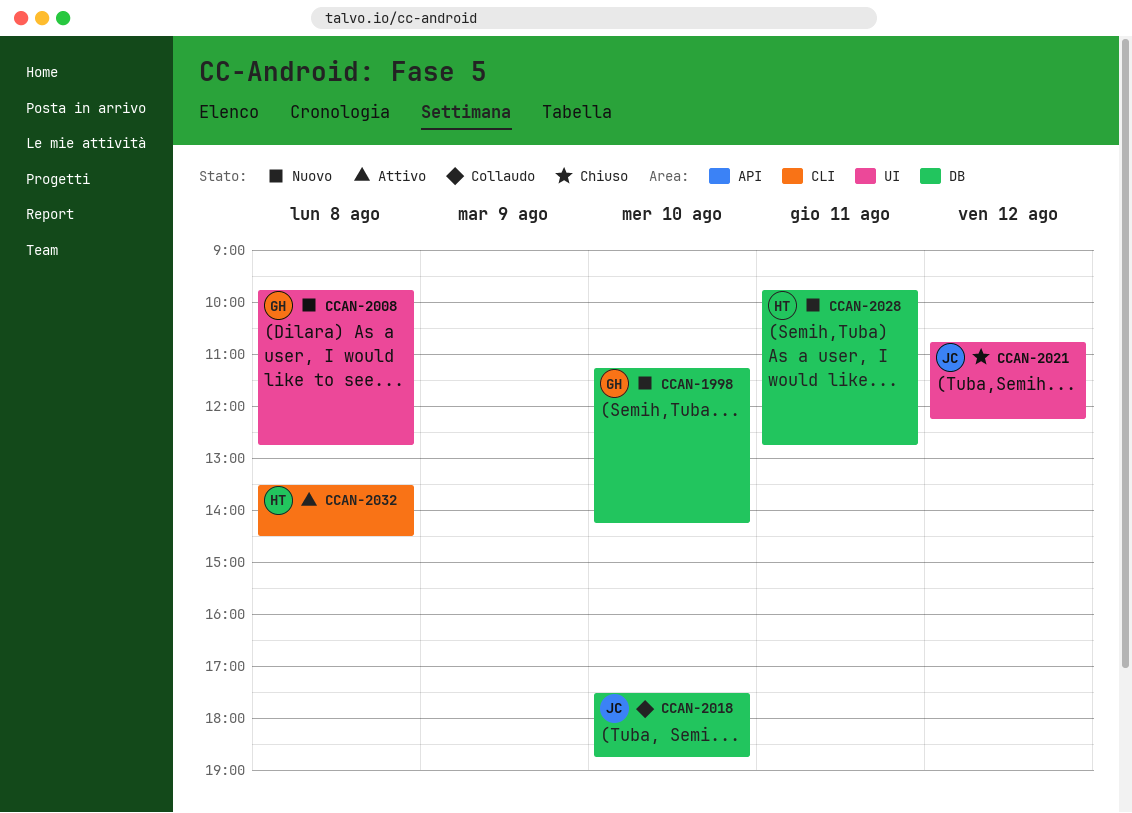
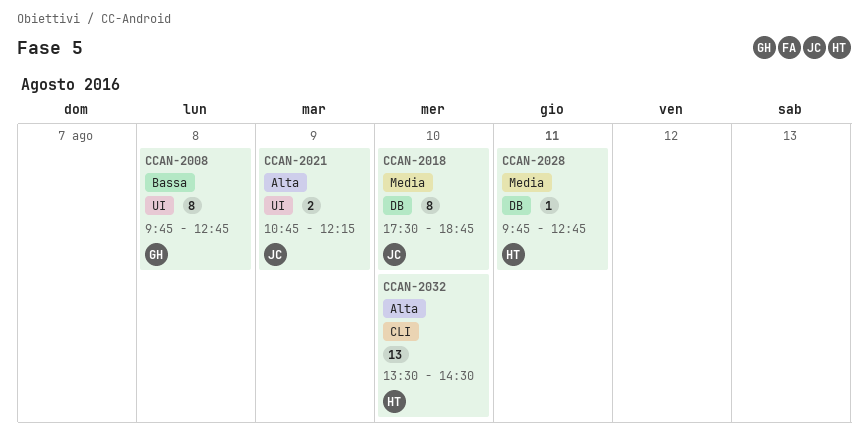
CCAN-1998: present -> none
CCAN-2021, day: Aug 12 -> Aug 9
CCAN-2032, day: Aug 8 -> Aug 10

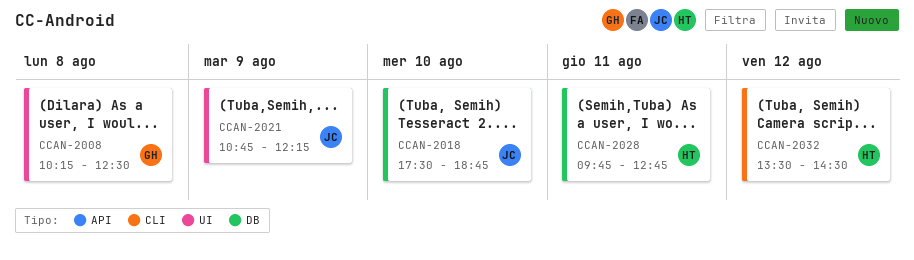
CCAN-2008, begins: 09:45 -> 10:15
CCAN-2008, ends: 12:45 -> 12:30
CCAN-2032, day: Aug 10 -> Aug 12

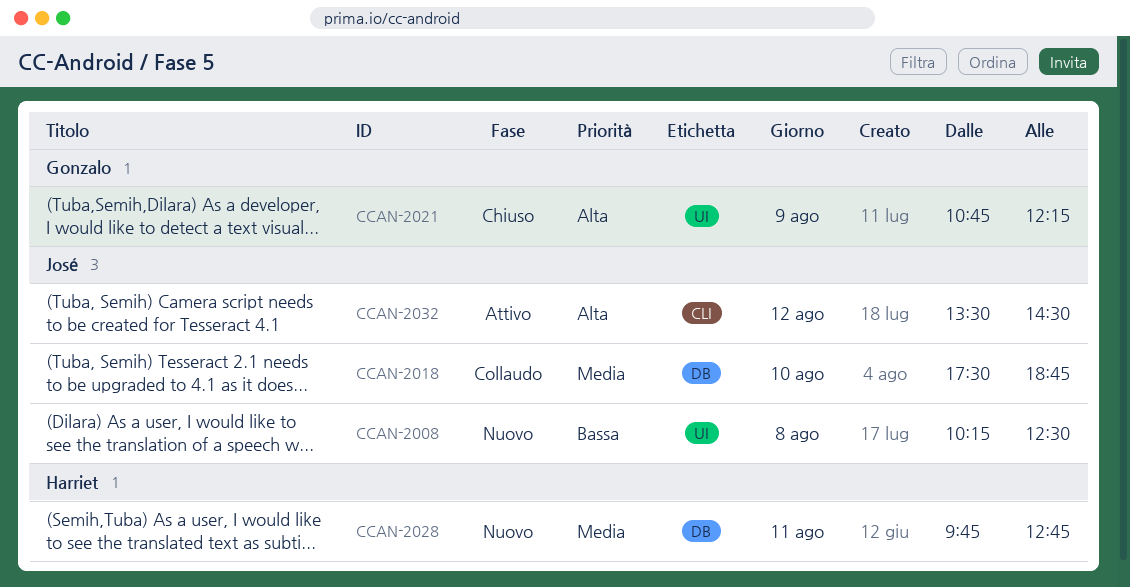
CCAN-2008, owner: Gonzalo -> José
CCAN-2021, owner: José -> Gonzalo
CCAN-2032, owner: Harriet -> José

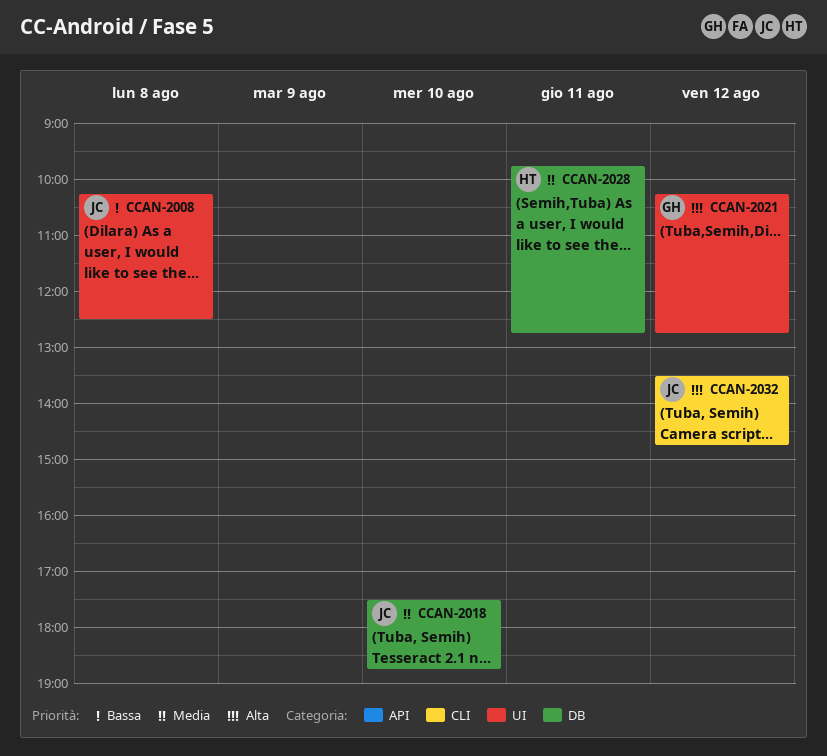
CCAN-2021, day: Aug 9 -> Aug 12
CCAN-2021, begins: 10:45 -> 10:15
CCAN-2021, ends: 12:15 -> 12:45
CCAN-2032, ends: 14:30 -> 14:45

